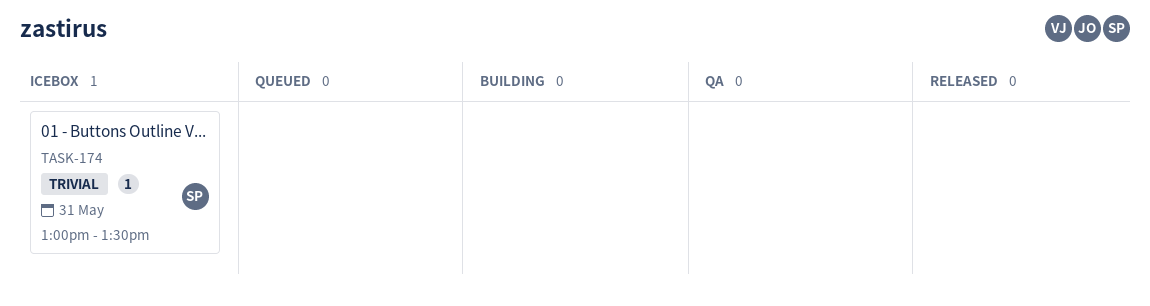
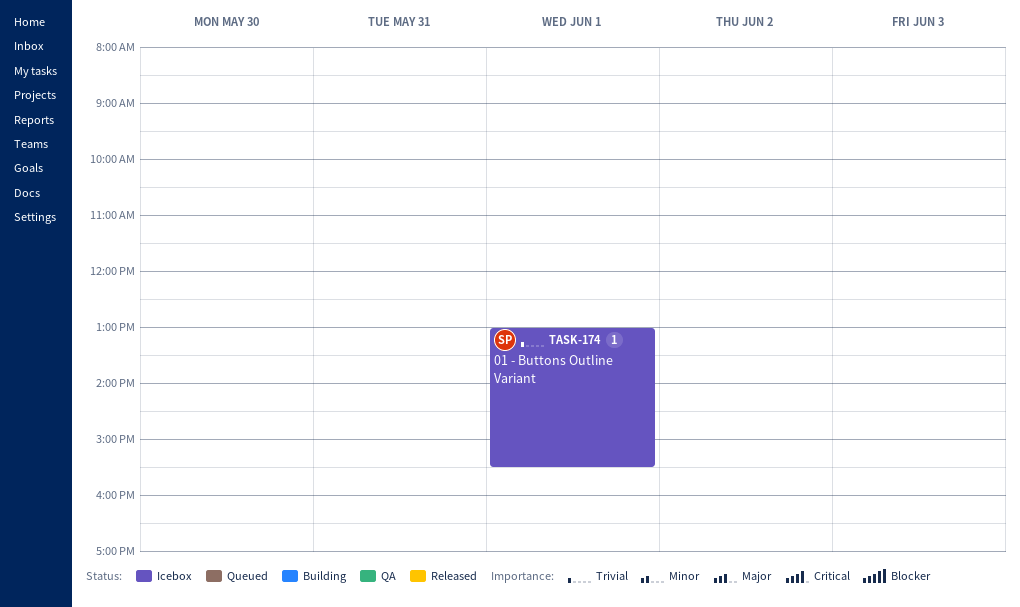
TASK-174, day: May 31 -> Jun 1
TASK-174, ends: 13:30 -> 15:30

